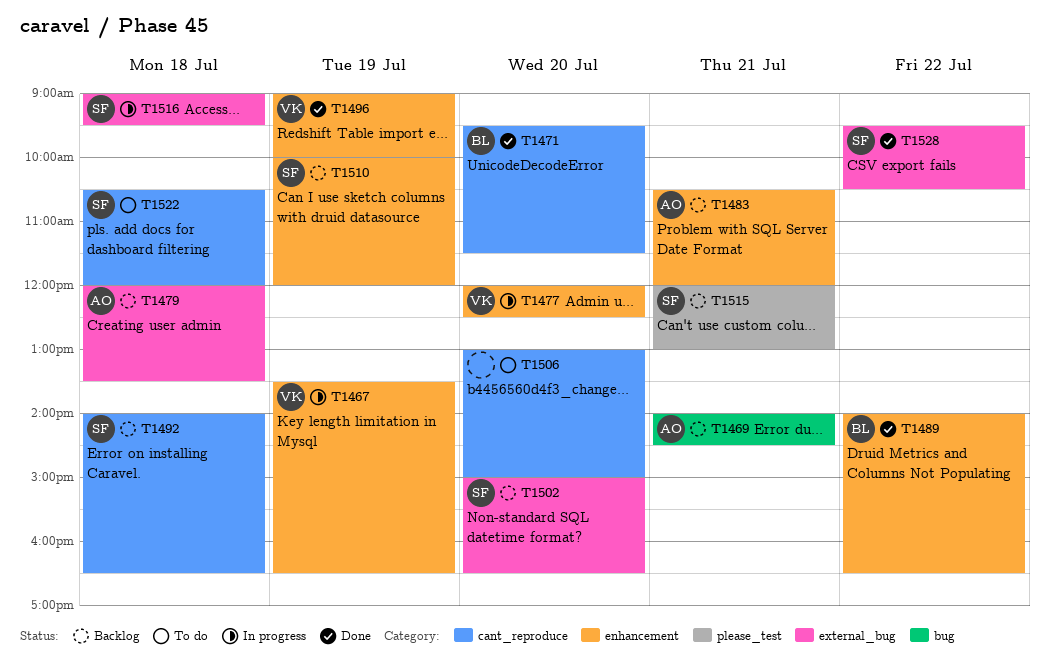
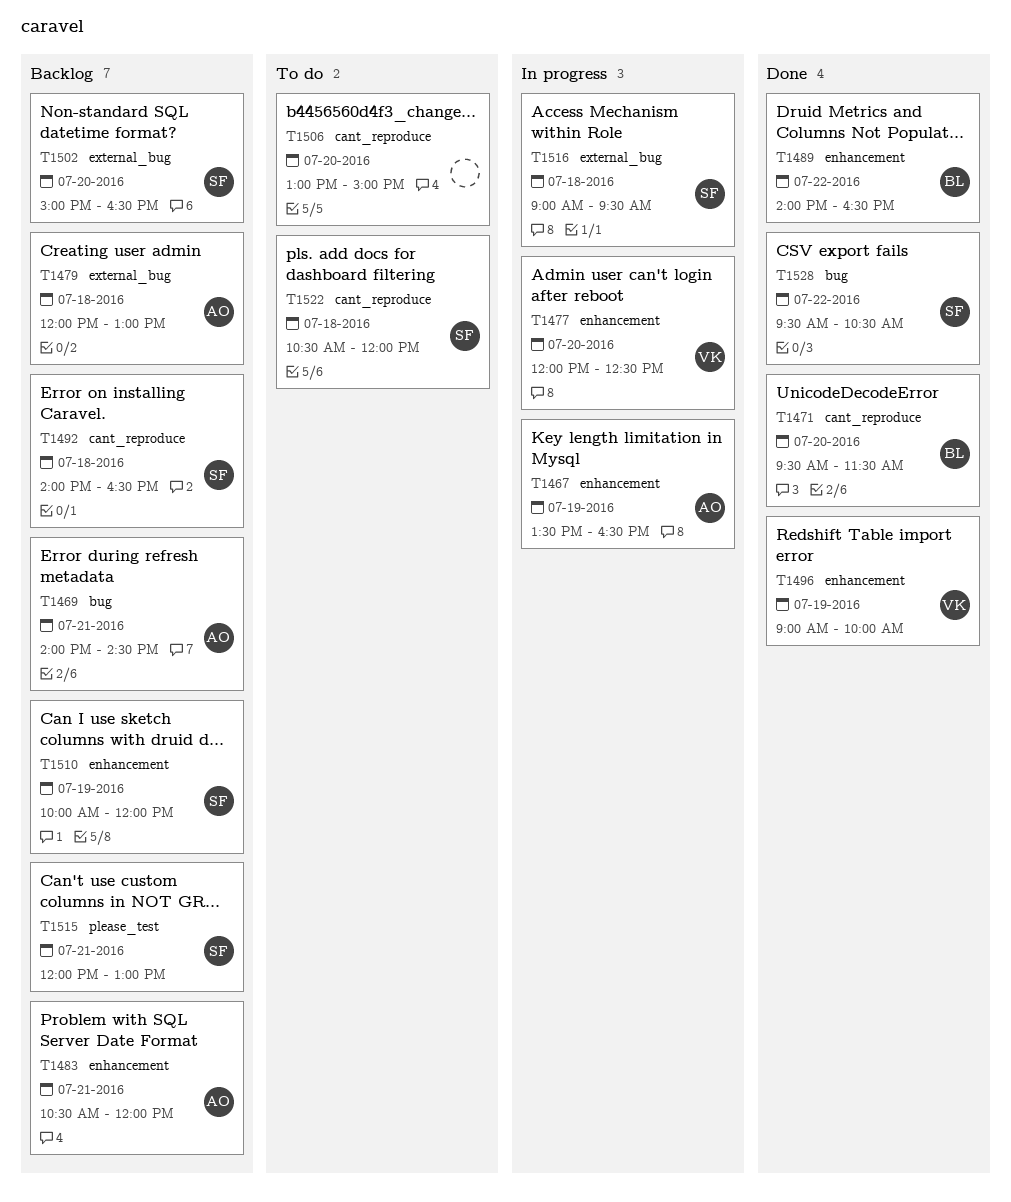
T1467, owner: VK -> AO
T1479, ends: 13:30 -> 13:00
T1528, label: external_bug -> bug

